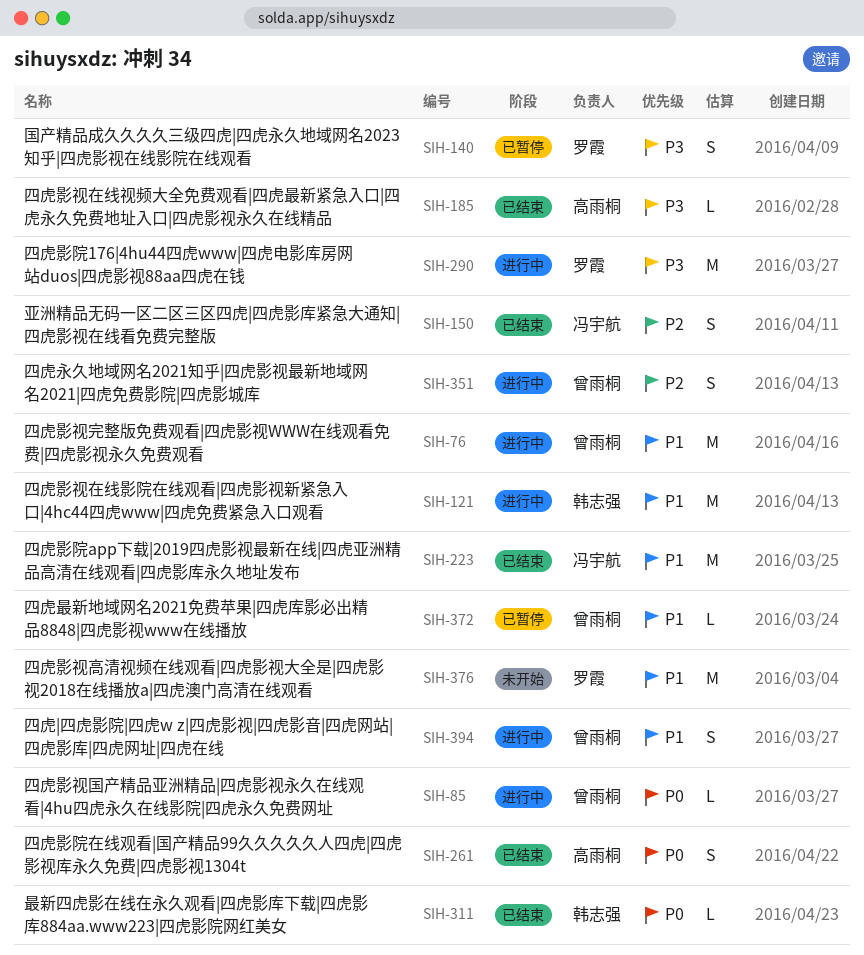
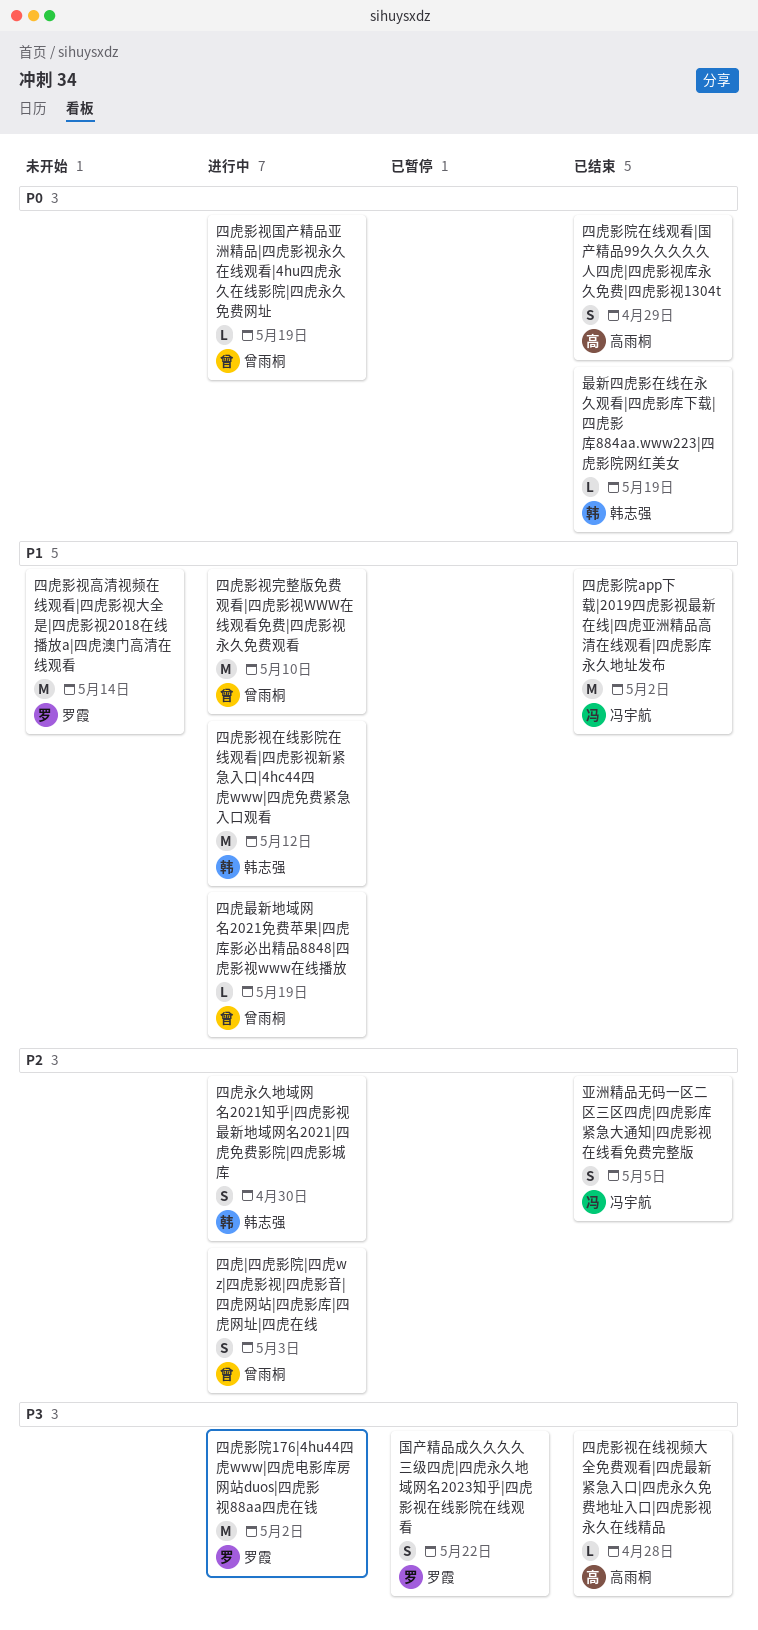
四虎|四虎影院|四虎w z|四虎影视|四虎影音|四虎网站|四虎影库|四虎网址|四虎在线, priority: P1 -> P2
四虎最新地域网名2021免费苹果|四虎库影必出精品8848|四虎影视www在线播放, status: 已暂停 -> 进行中
四虎永久地域网名2021知乎|四虎影视最新地域网名2021|四虎免费影院|四虎影城库, owner: 曾雨桐 -> 韩志强

